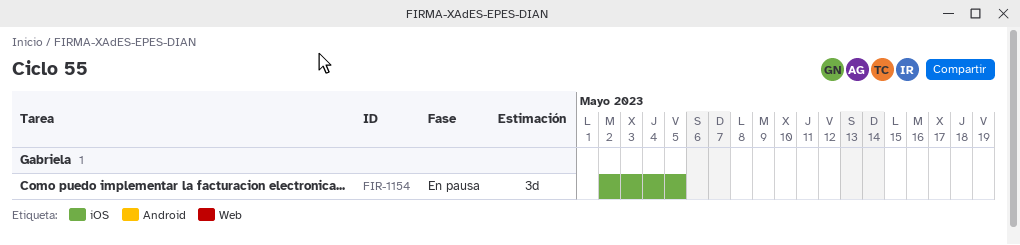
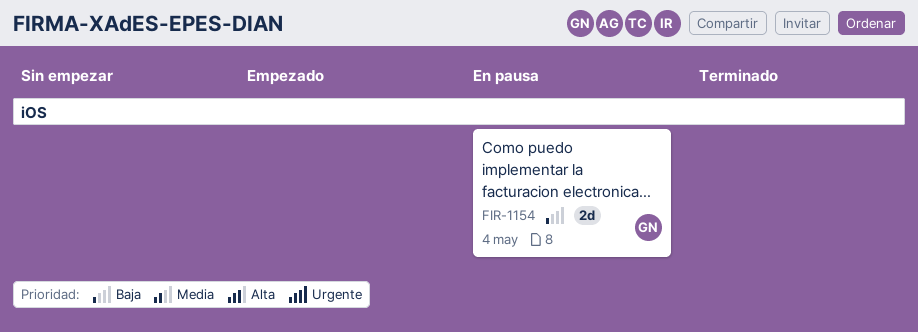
FIR-1154, estimate: 3d -> 2d
FIR-1154, due: May 5 -> May 4

